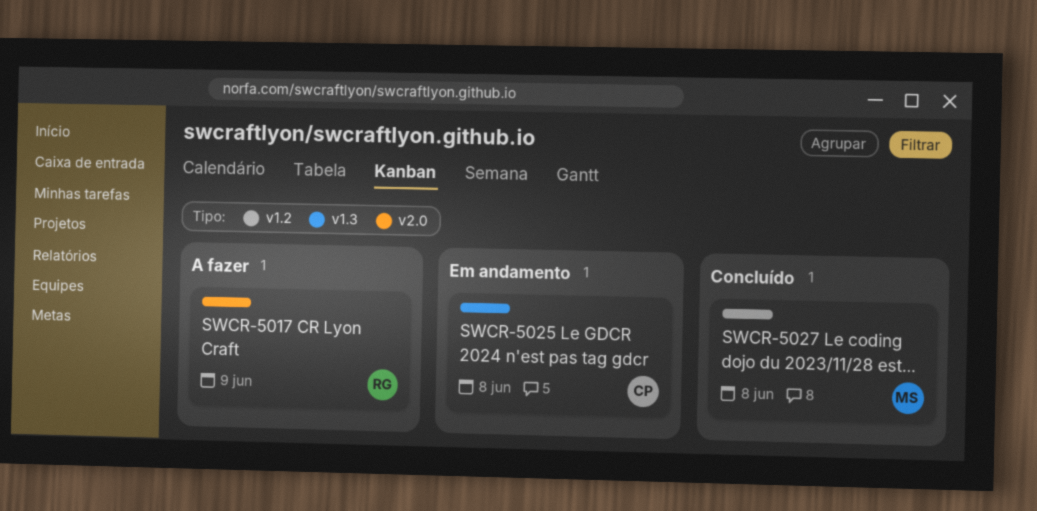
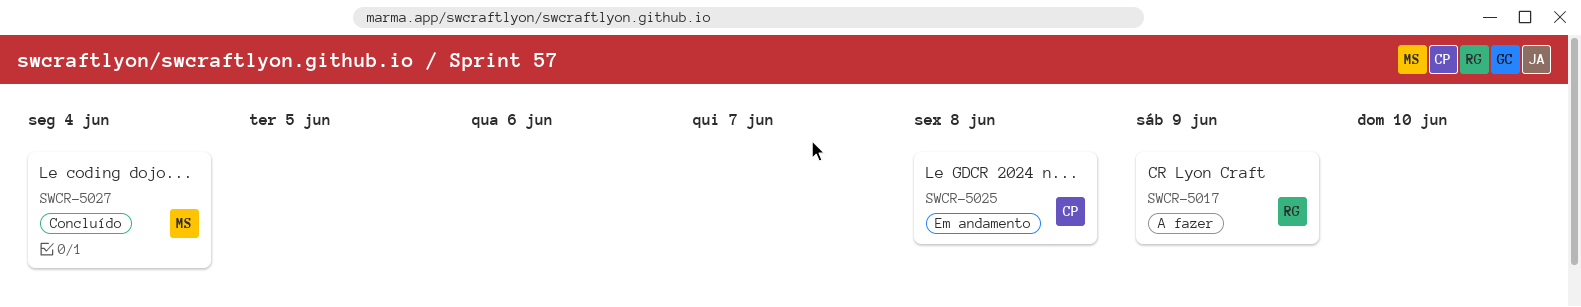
SWCR-5027, due: Jun 8 -> Jun 4

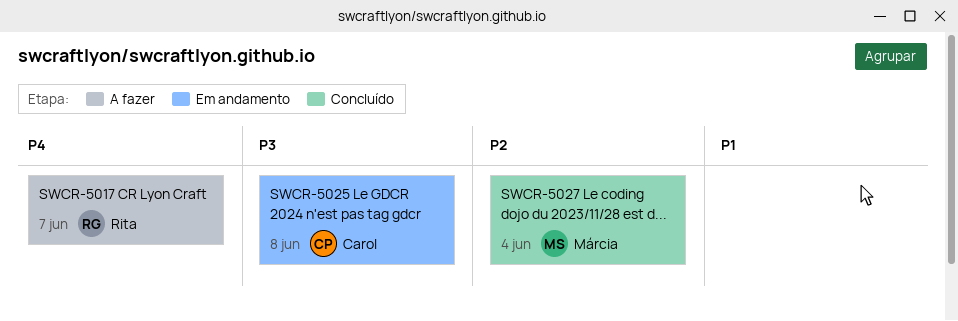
SWCR-5017, due: Jun 9 -> Jun 7

